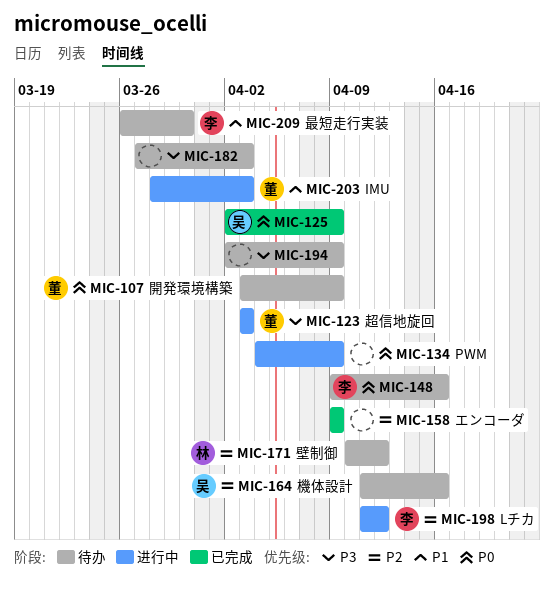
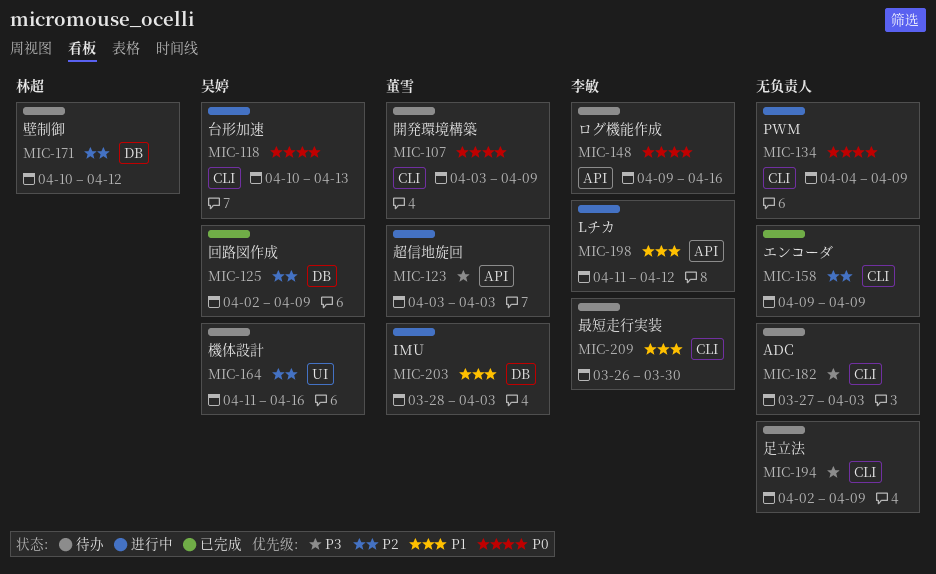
MIC-118: none -> present
MIC-125, priority: P0 -> P2
MIC-198, priority: P2 -> P1

